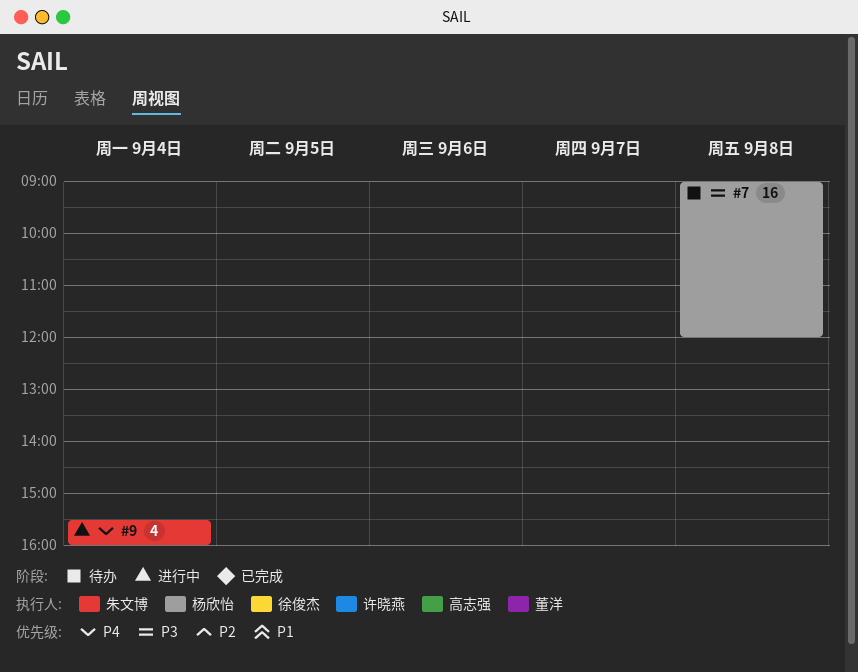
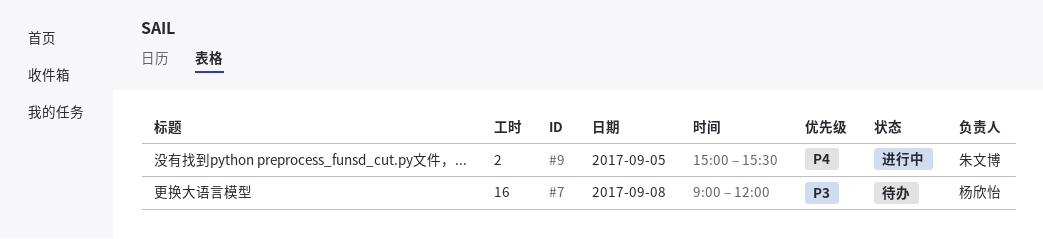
#9, estimate: 4 -> 2
#9, day: Sep 4 -> Sep 5
#9, begins: 15:30 -> 15:00
#9, ends: 16:00 -> 15:30

